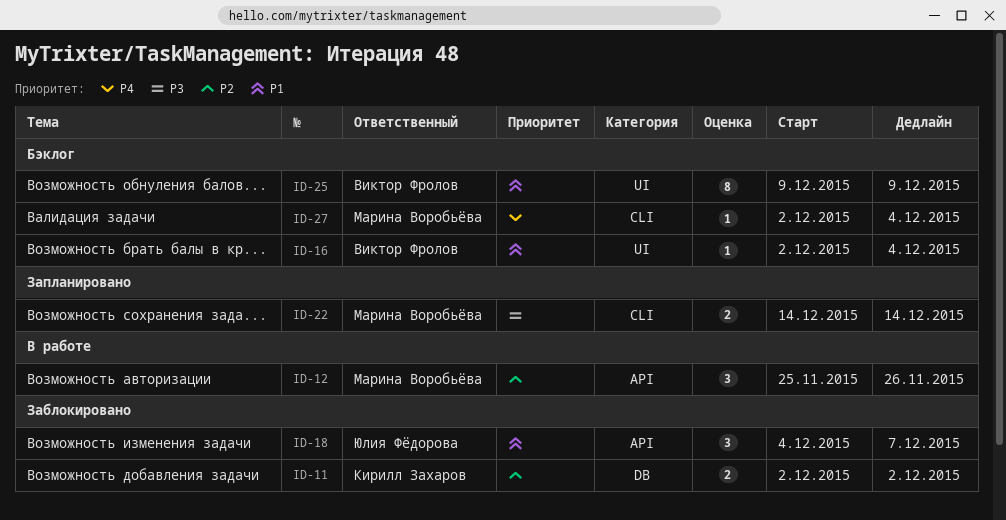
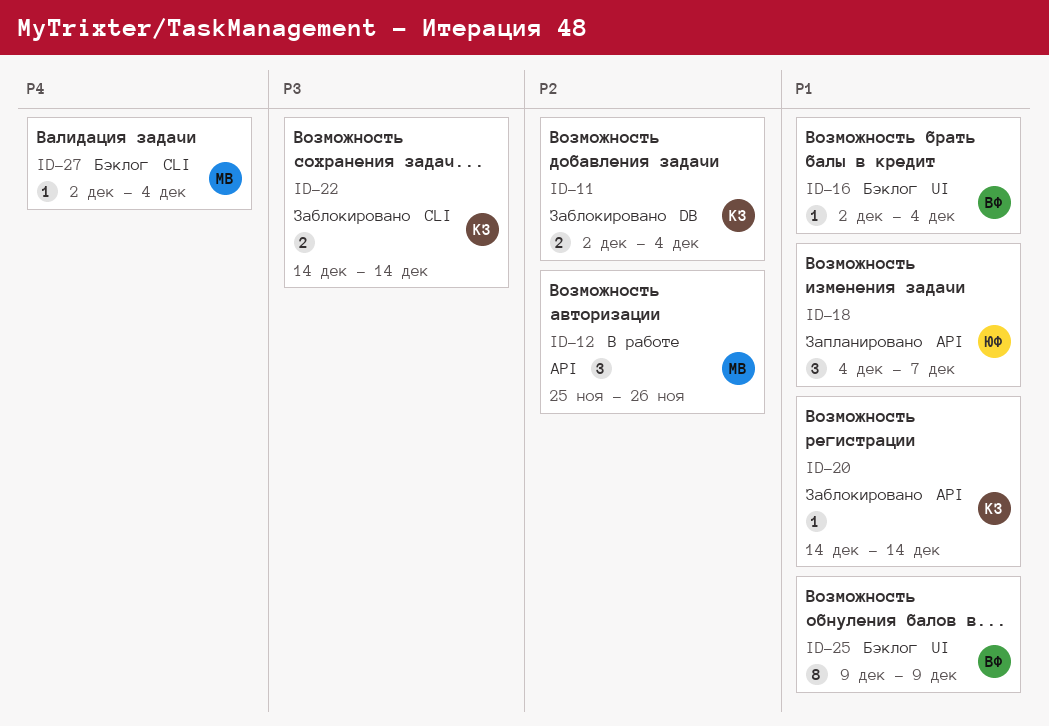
ID-11, due: Dec 2 -> Dec 4
ID-18, status: Заблокировано -> Запланировано
ID-20: none -> present
ID-22, status: Запланировано -> Заблокировано
ID-22, owner: Марина Воробьёва -> Кирилл Захаров

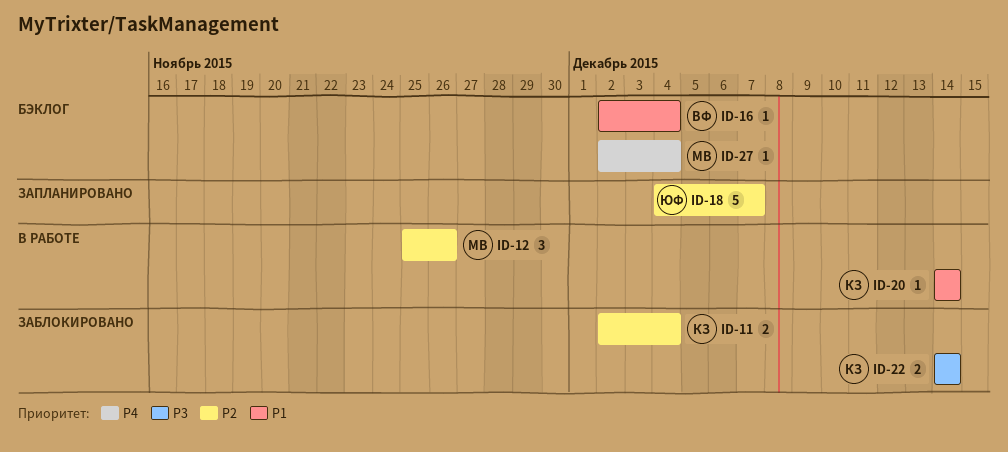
ID-18, priority: P1 -> P2
ID-18, estimate: 3 -> 5
ID-20, status: Заблокировано -> В работе
ID-25: present -> none

